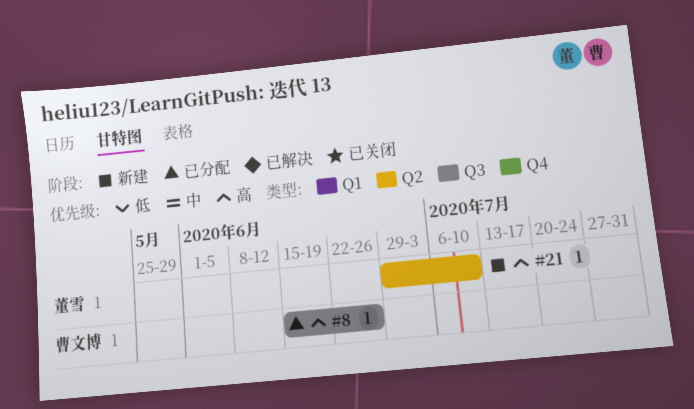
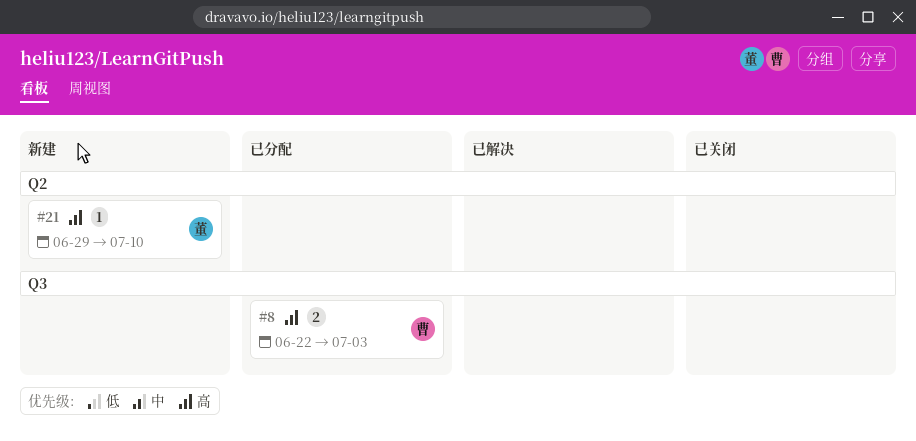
#8, estimate: 1 -> 2
#8, start: Jun 15 -> Jun 22
#8, due: Jun 26 -> Jul 3

